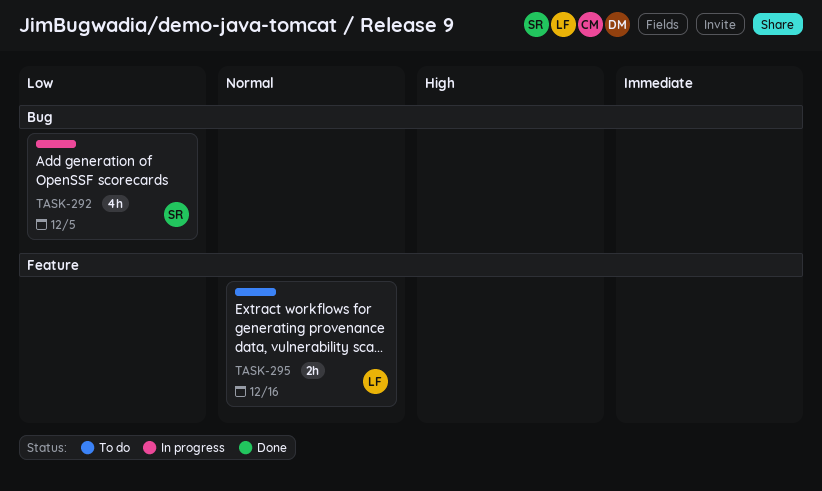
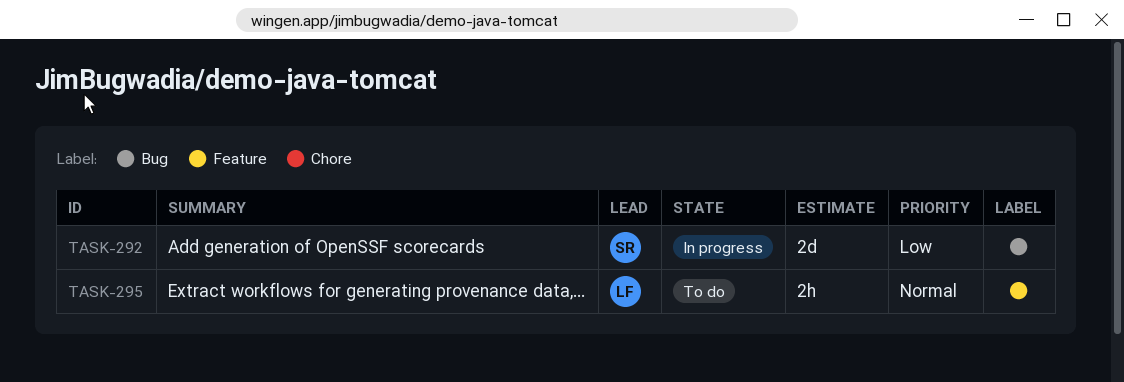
TASK-292, estimate: 4h -> 2d

